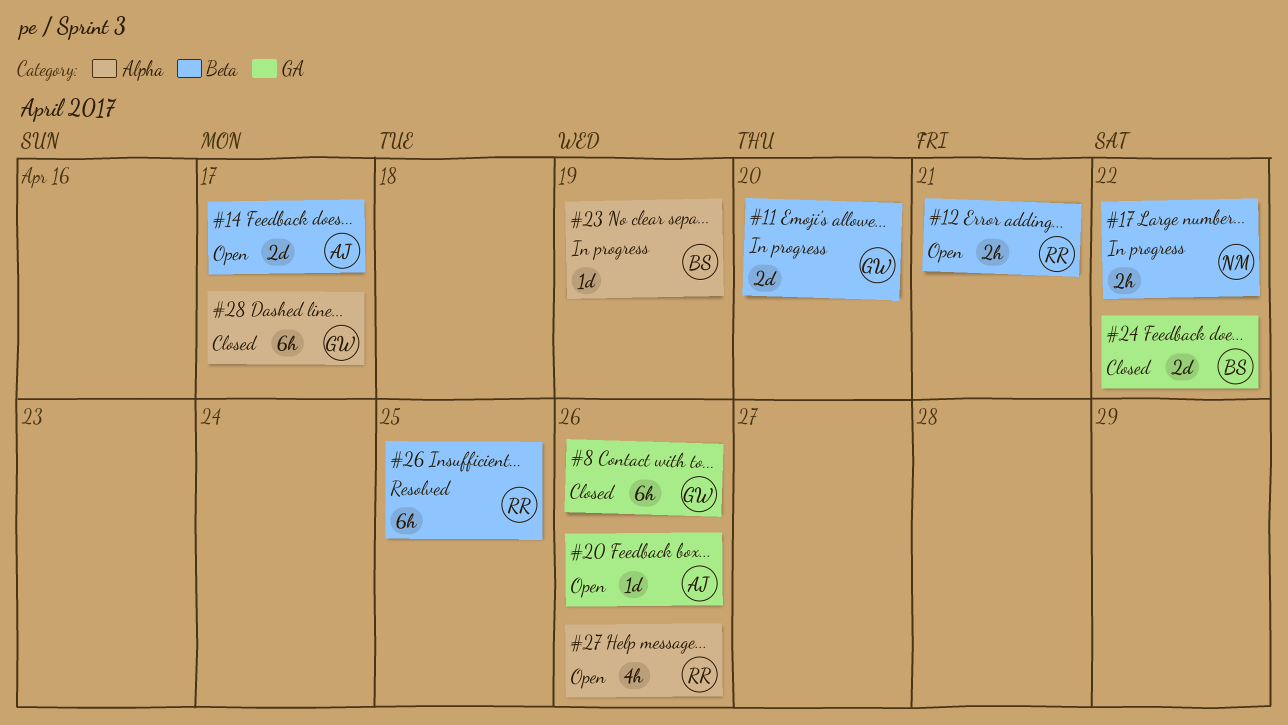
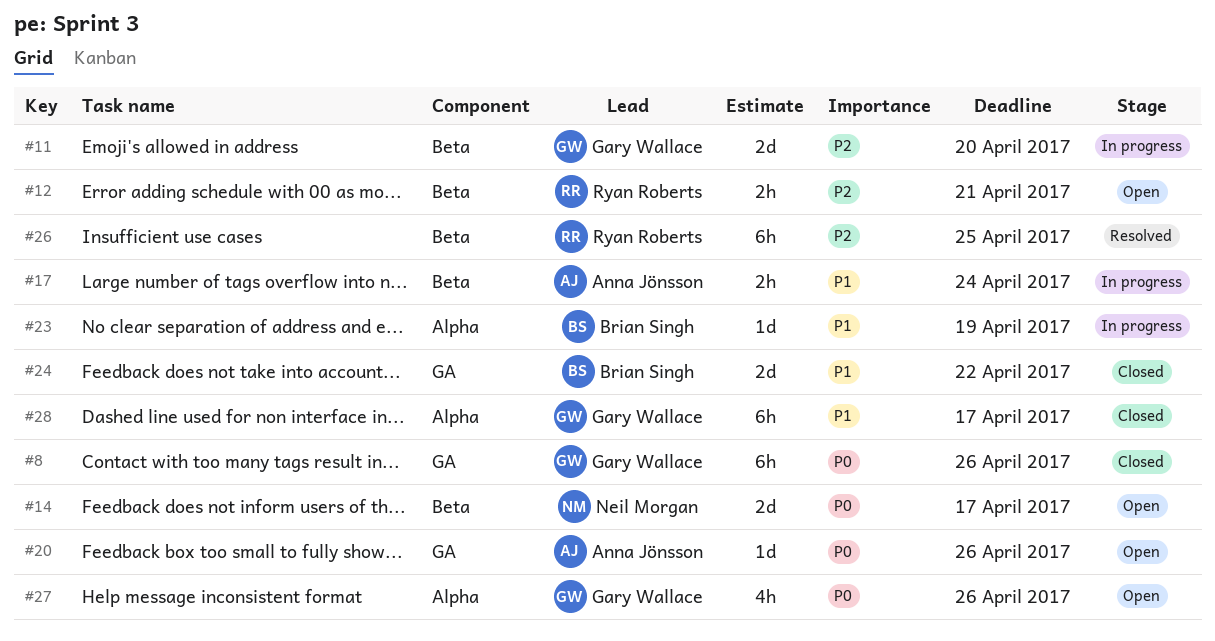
#14, owner: Anna Jönsson -> Neil Morgan
#17, owner: Neil Morgan -> Anna Jönsson
#17, due: Apr 22 -> Apr 24
#27, owner: Ryan Roberts -> Gary Wallace

